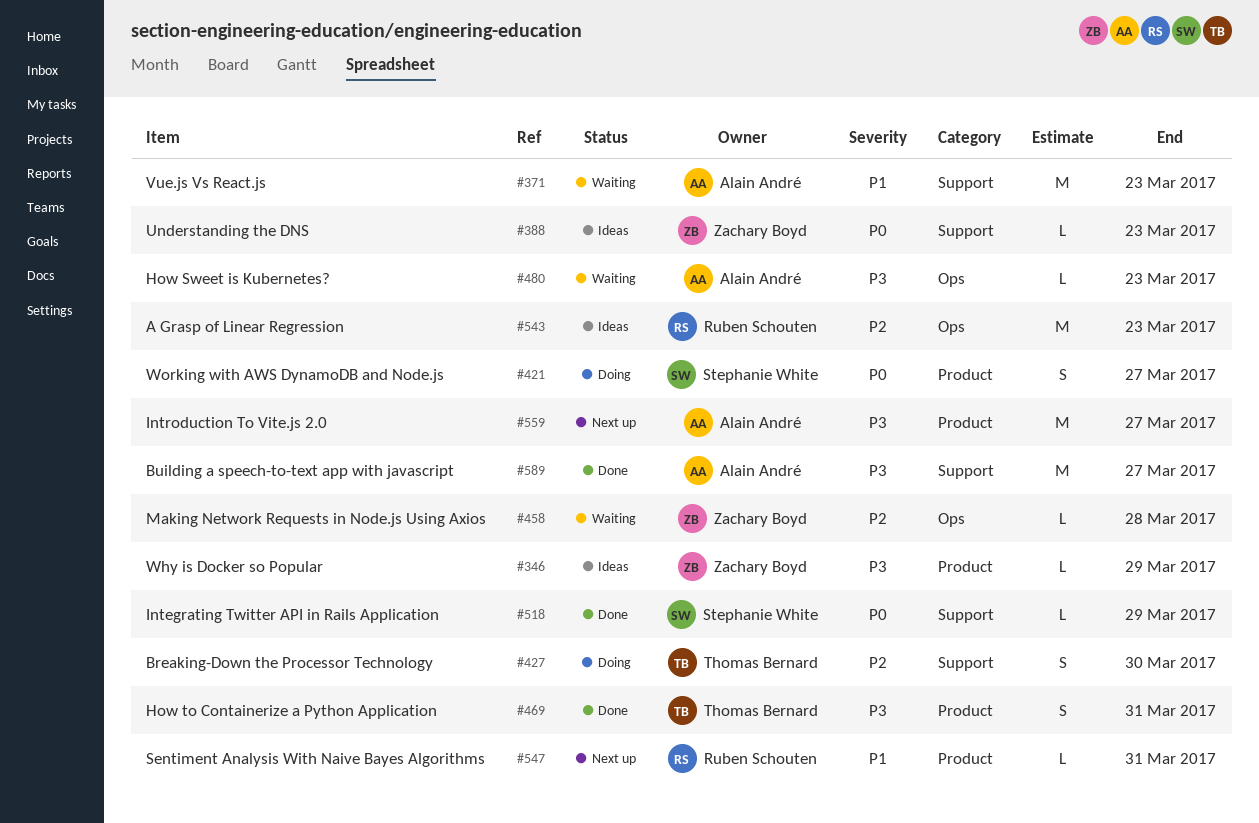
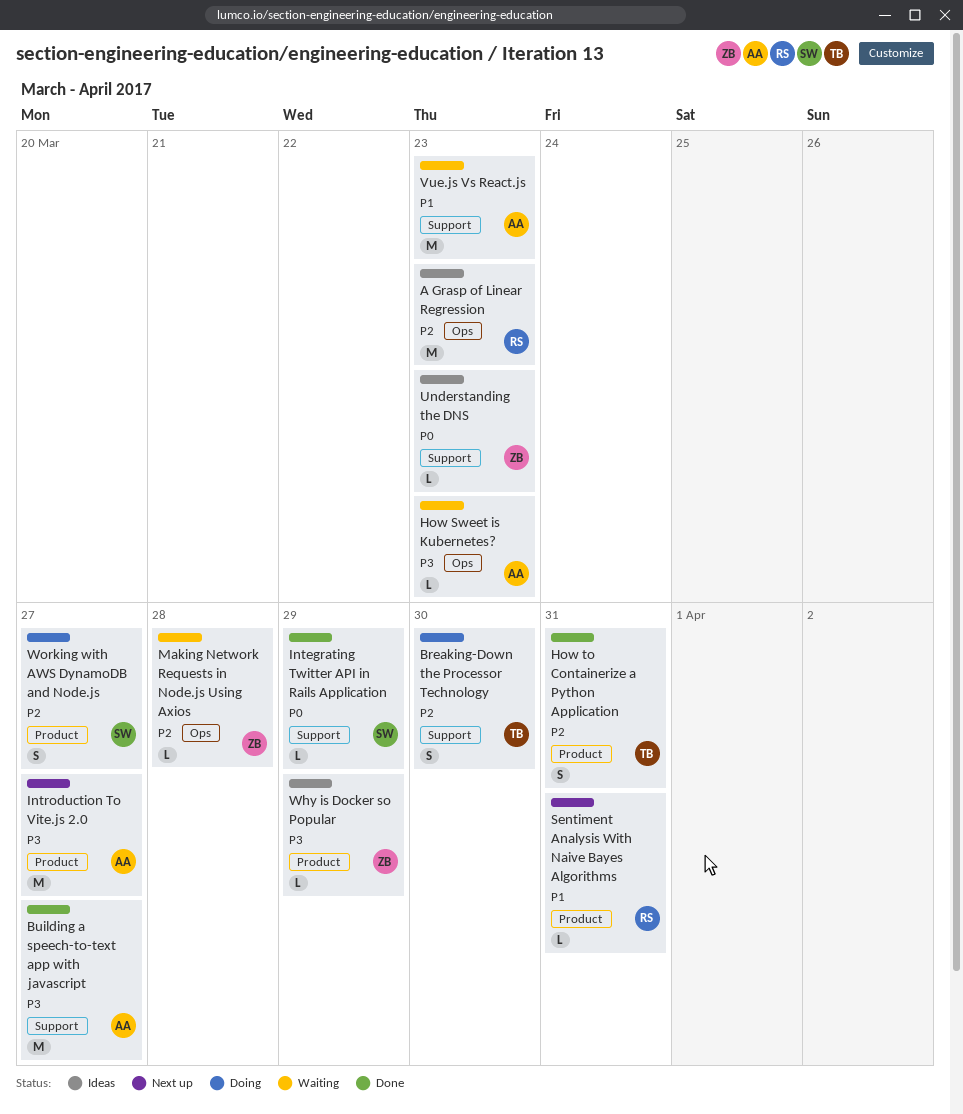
How to Containerize a Python Application, priority: P3 -> P2
Working with AWS DynamoDB and Node.js, priority: P0 -> P2

